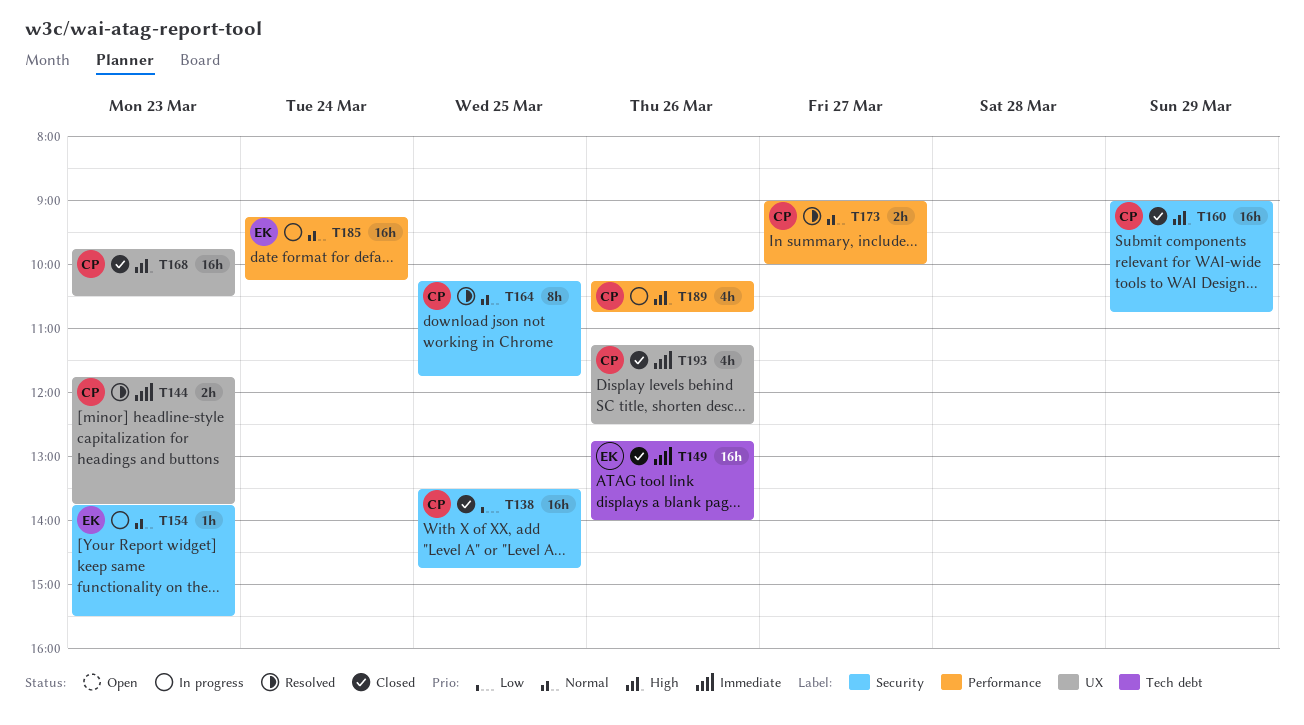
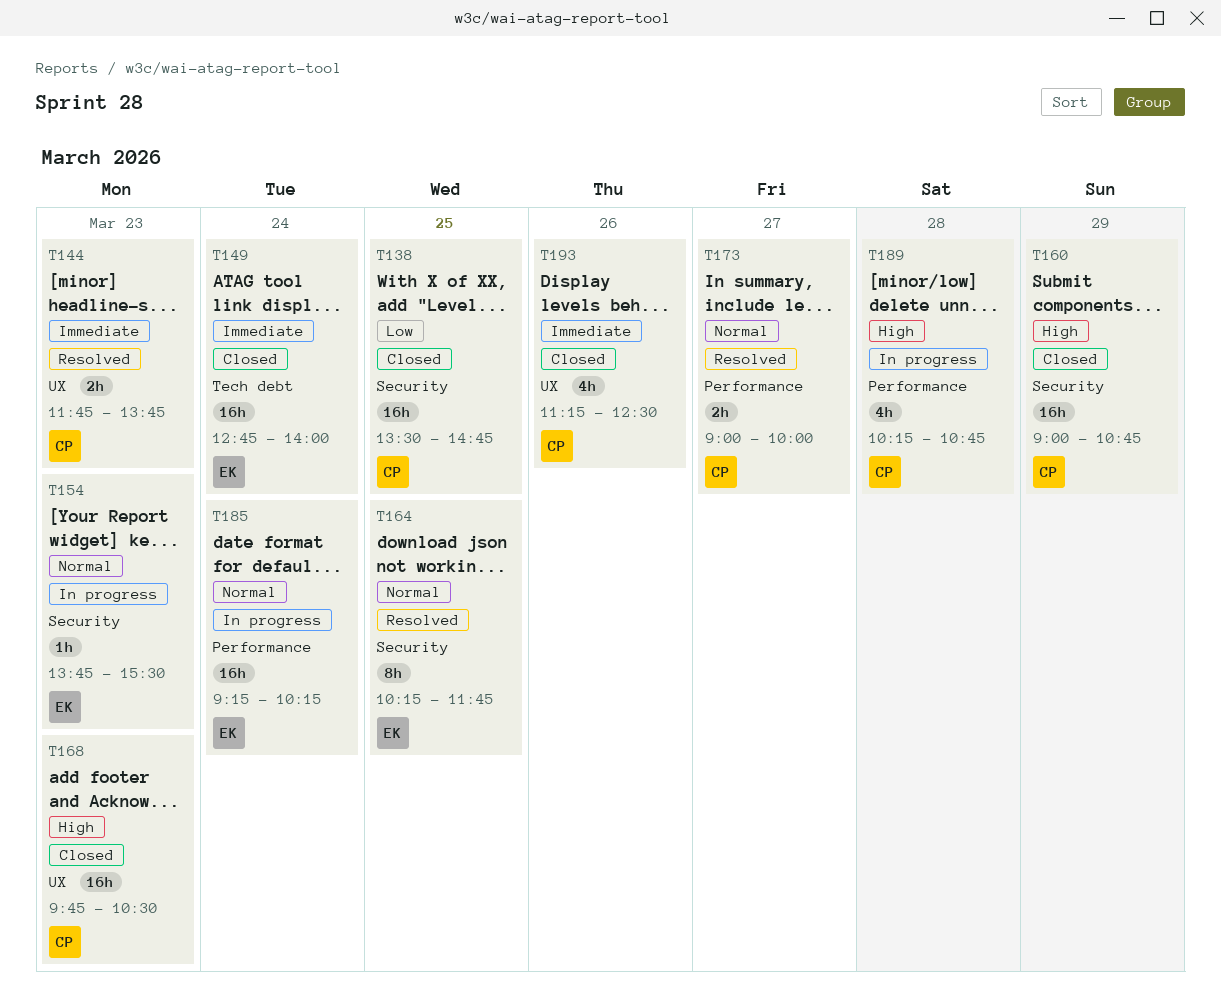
T149, day: Mar 26 -> Mar 24
T164, owner: CP -> EK
T189, day: Mar 26 -> Mar 28

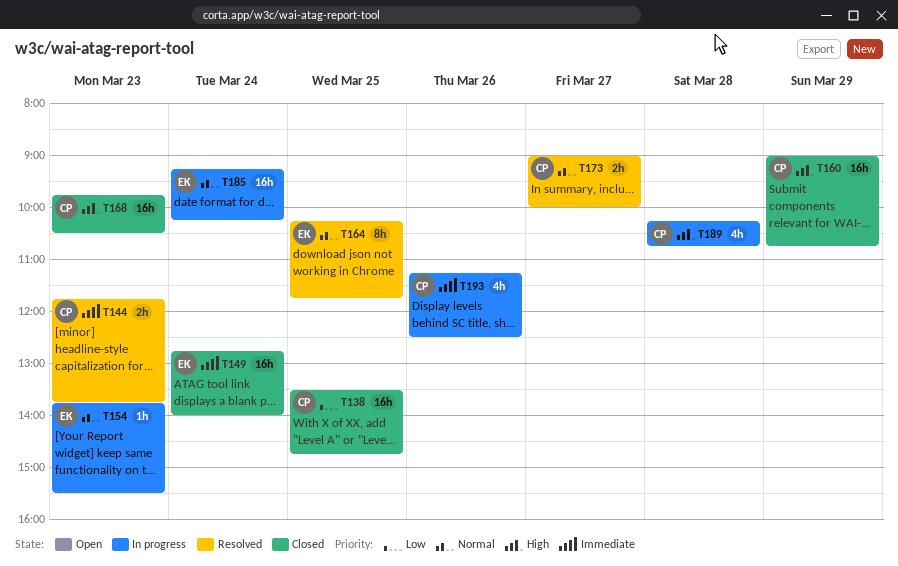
T193, status: Closed -> In progress

